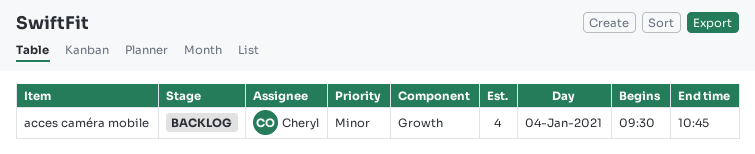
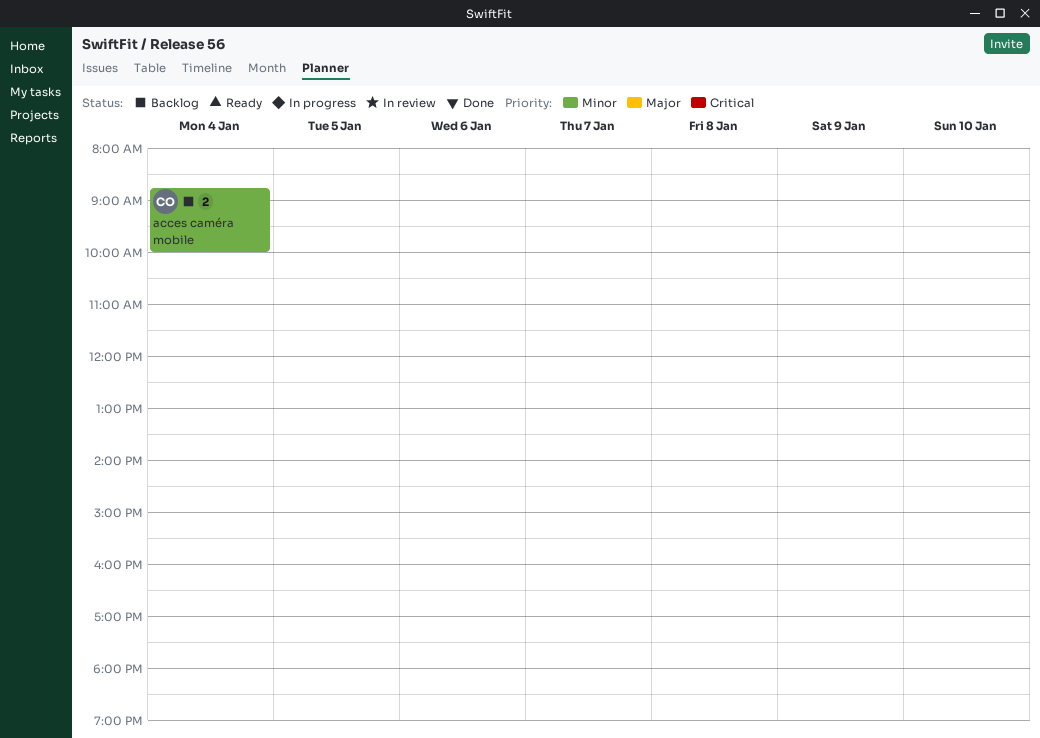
acces caméra mobile, estimate: 4 -> 2
acces caméra mobile, begins: 09:30 -> 08:45
acces caméra mobile, ends: 10:45 -> 10:00

